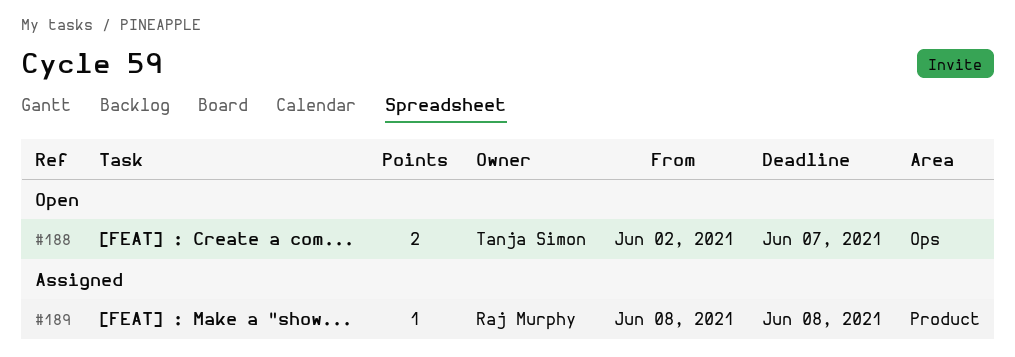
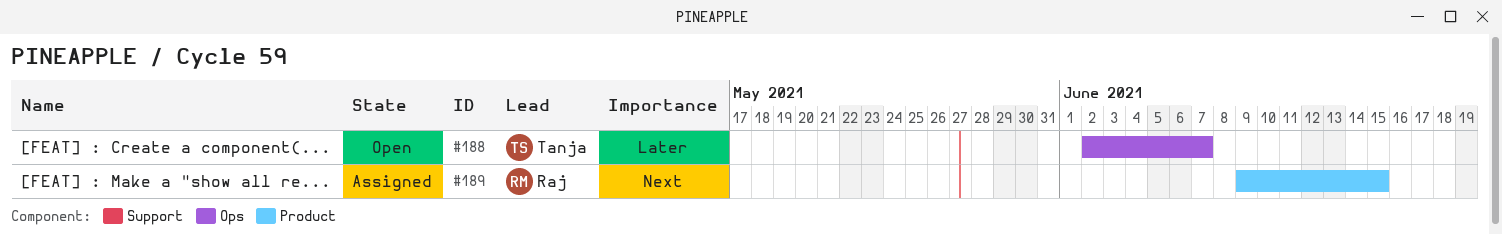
#189, start: Jun 8 -> Jun 9
#189, due: Jun 8 -> Jun 15

